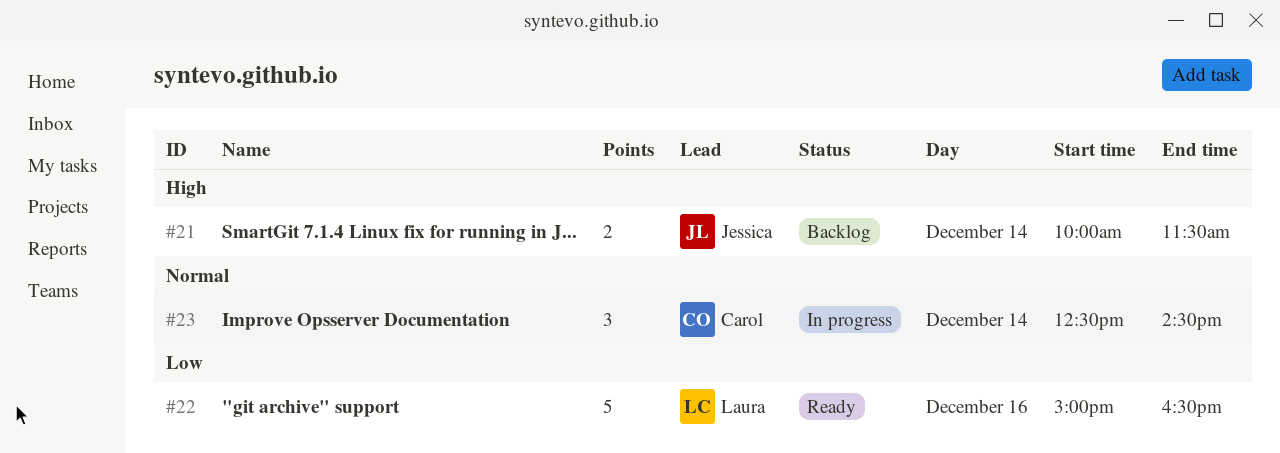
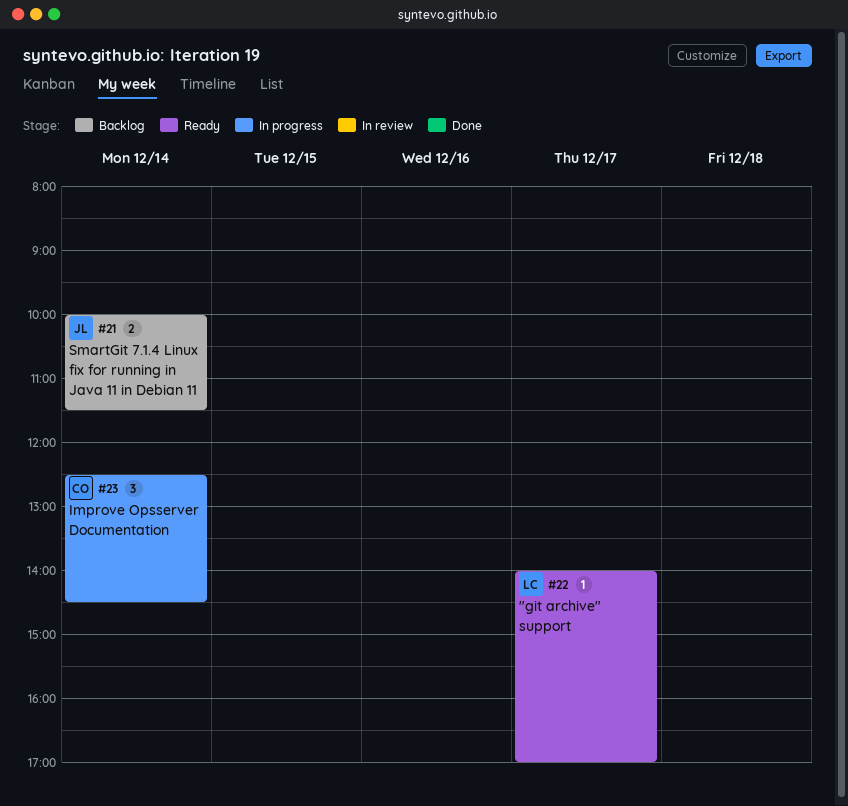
#22, estimate: 5 -> 1
#22, day: Dec 16 -> Dec 17
#22, begins: 15:00 -> 14:00
#22, ends: 16:30 -> 17:00

